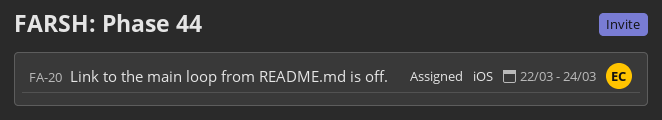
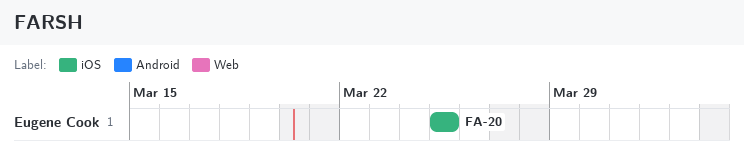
FA-20, start: Mar 22 -> Mar 25
FA-20, due: Mar 24 -> Mar 25

